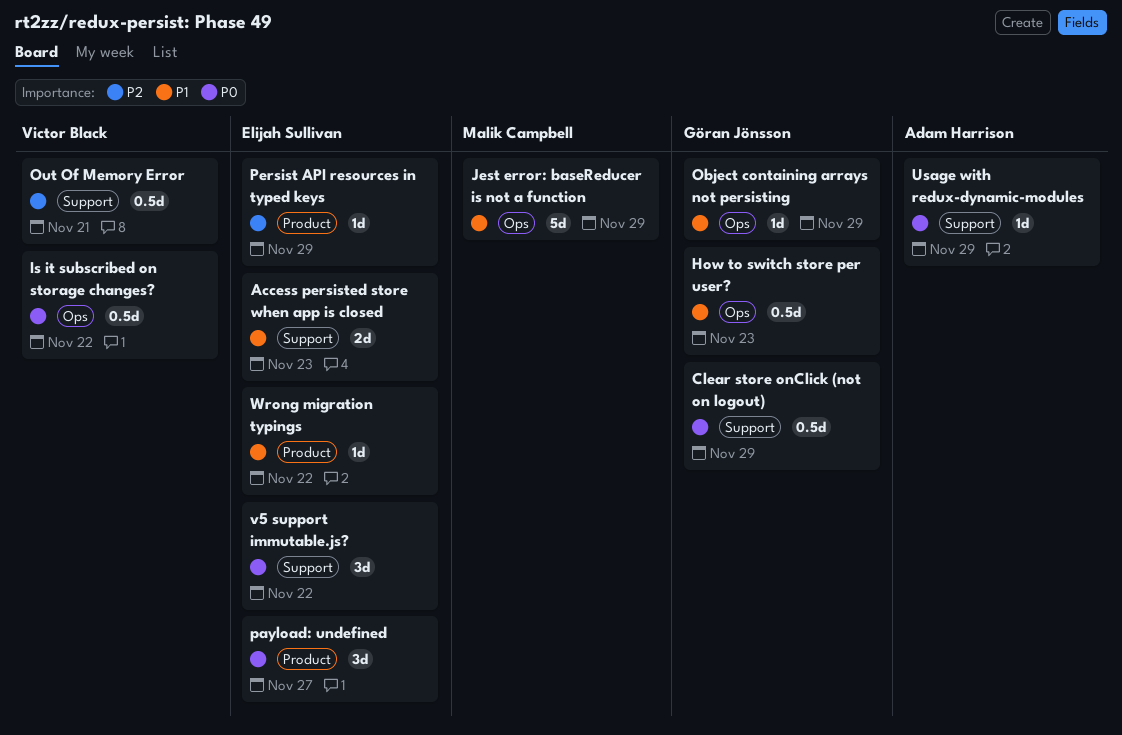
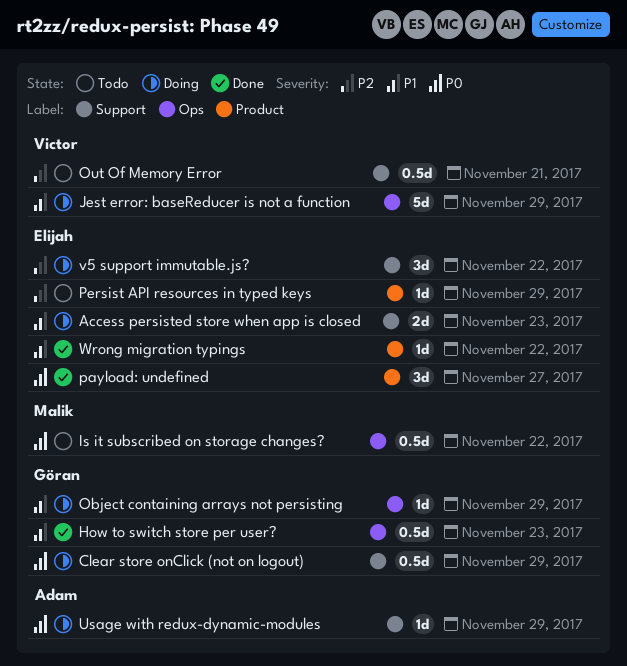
Is it subscribed on storage changes?, owner: Victor Black -> Malik Campbell
Jest error: baseReducer is not a function, owner: Malik Campbell -> Victor Black
v5 support immutable.js?, priority: P0 -> P2

